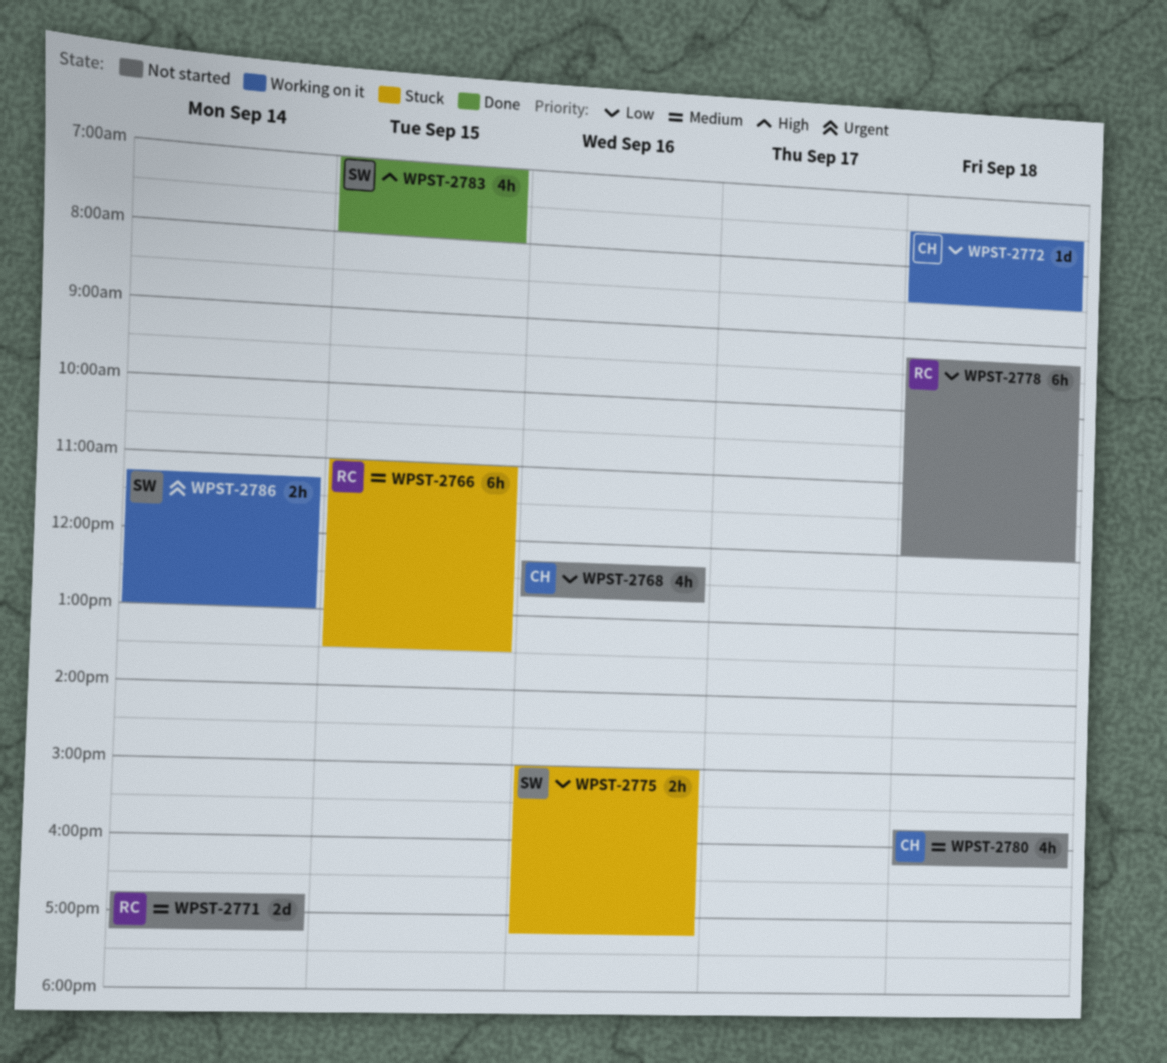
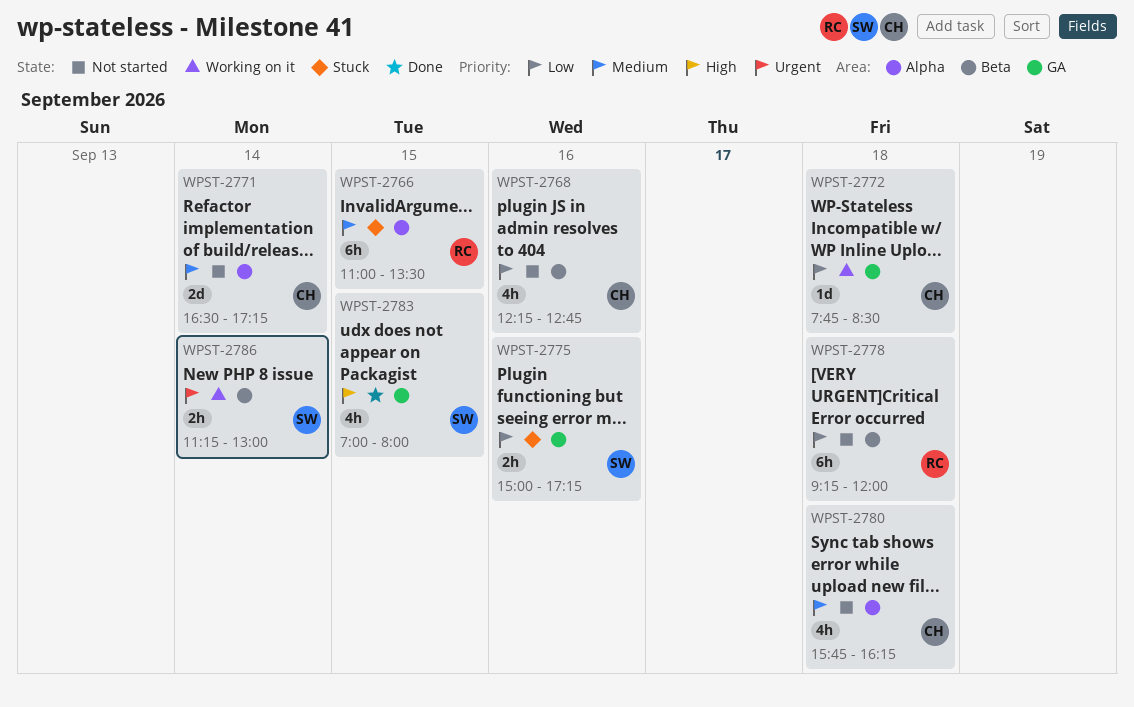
WPST-2771, owner: RC -> CH
WPST-2771, begins: 16:45 -> 16:30
WPST-2772, begins: 07:30 -> 07:45

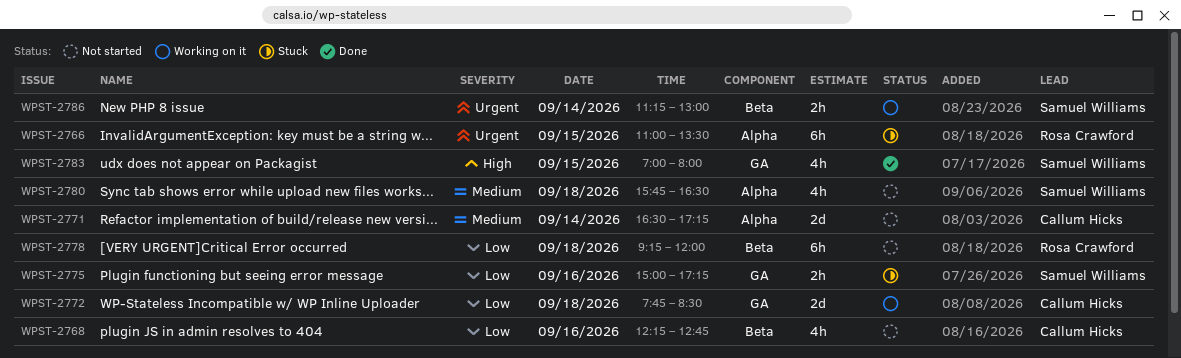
WPST-2766, priority: Medium -> Urgent
WPST-2772, estimate: 1d -> 2d
WPST-2780, owner: Callum Hicks -> Samuel Williams
WPST-2780, ends: 16:15 -> 16:30

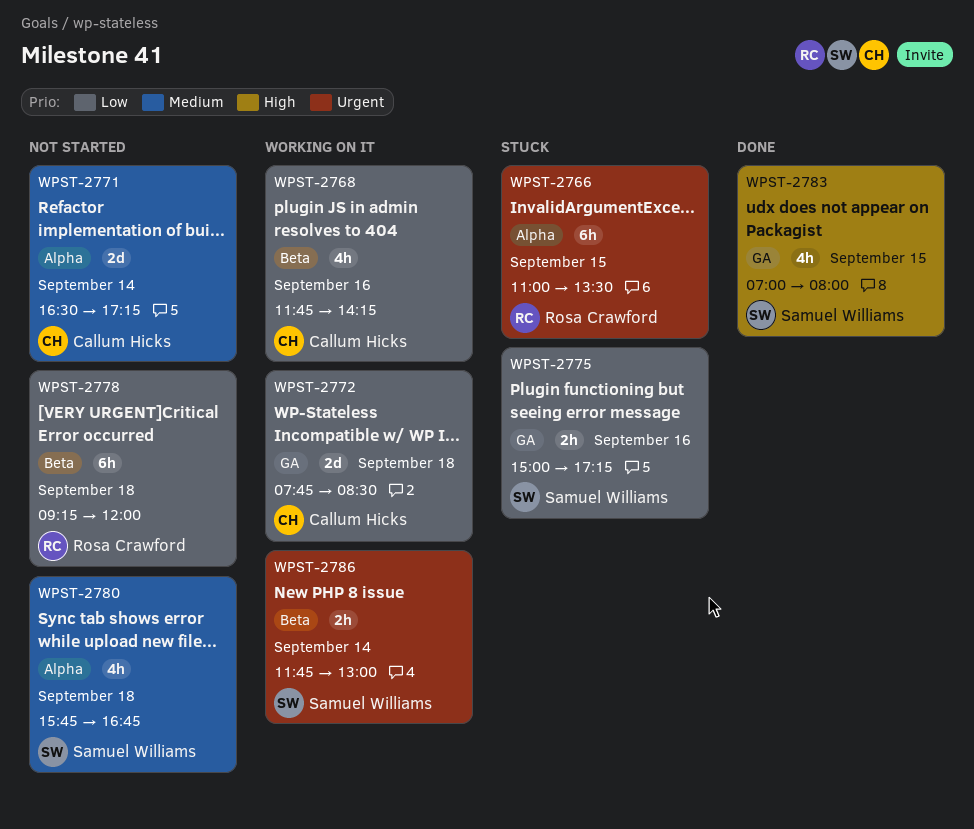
WPST-2768, status: Not started -> Working on it
WPST-2768, begins: 12:15 -> 11:45
WPST-2768, ends: 12:45 -> 14:15
WPST-2780, ends: 16:30 -> 16:45
WPST-2786, begins: 11:15 -> 11:45

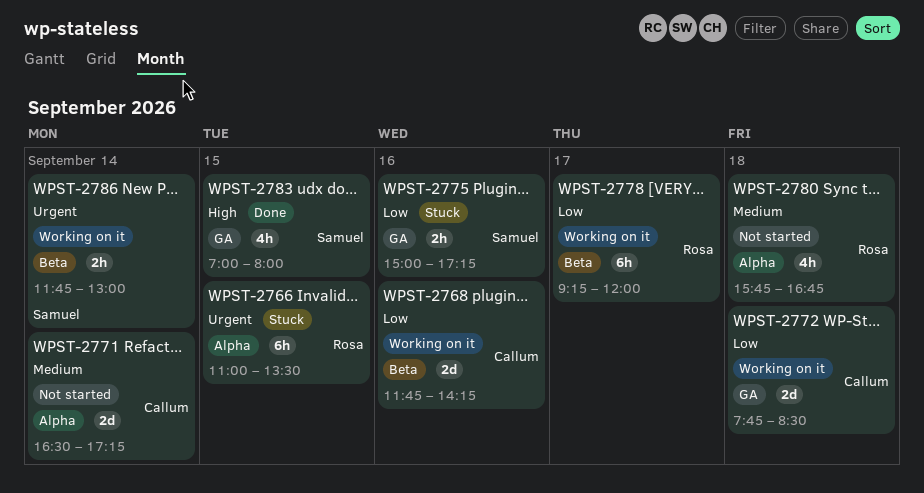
WPST-2768, estimate: 4h -> 2d
WPST-2778, status: Not started -> Working on it
WPST-2778, day: Sep 18 -> Sep 17
WPST-2780, owner: Samuel Williams -> Rosa Crawford

